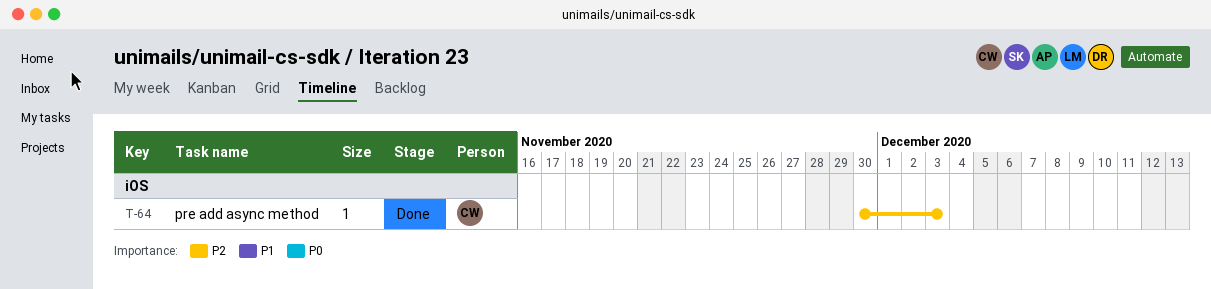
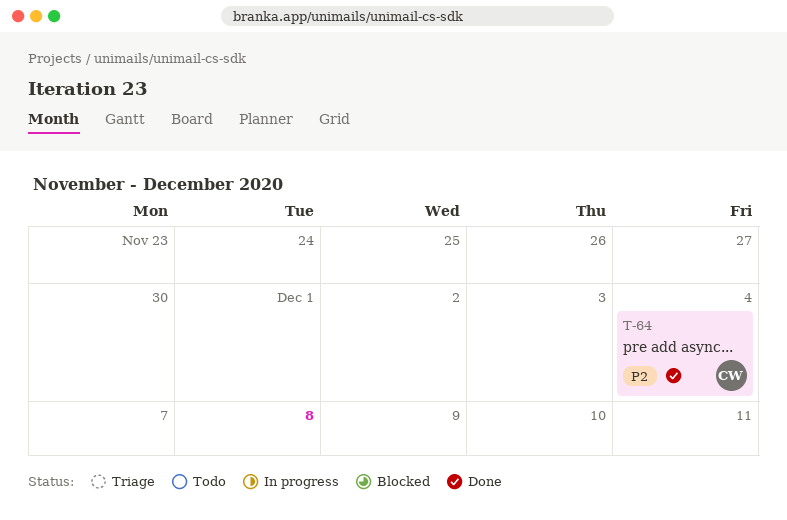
T-64, due: Dec 3 -> Dec 4

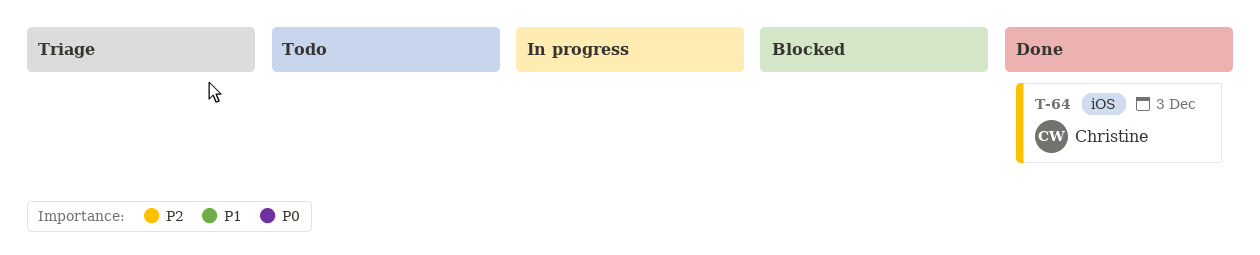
T-64, due: Dec 4 -> Dec 3

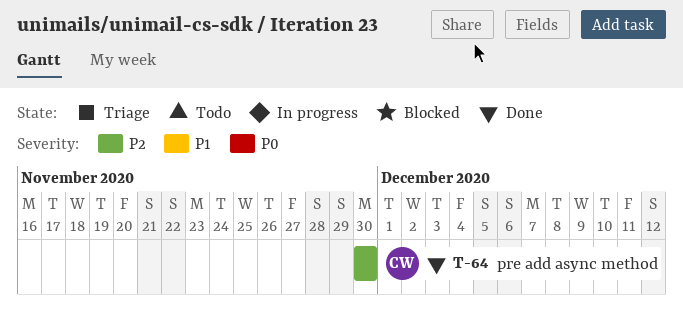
T-64, due: Dec 3 -> Nov 30

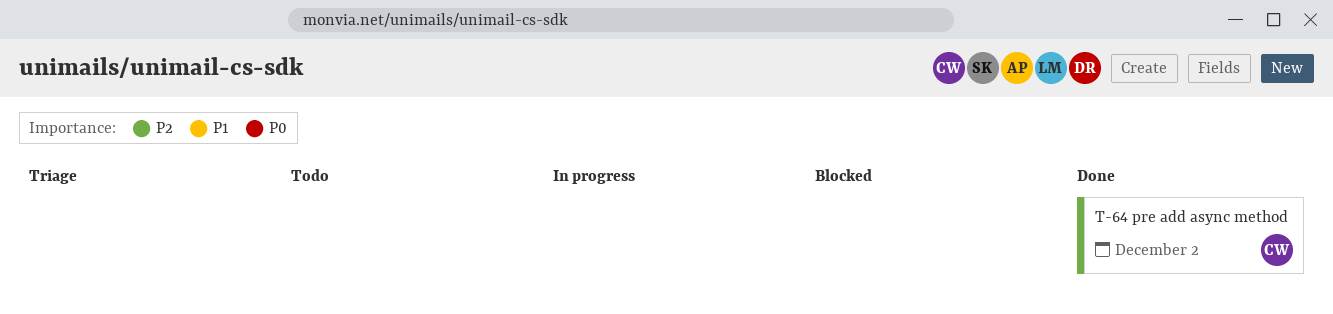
T-64, due: Nov 30 -> Dec 2

